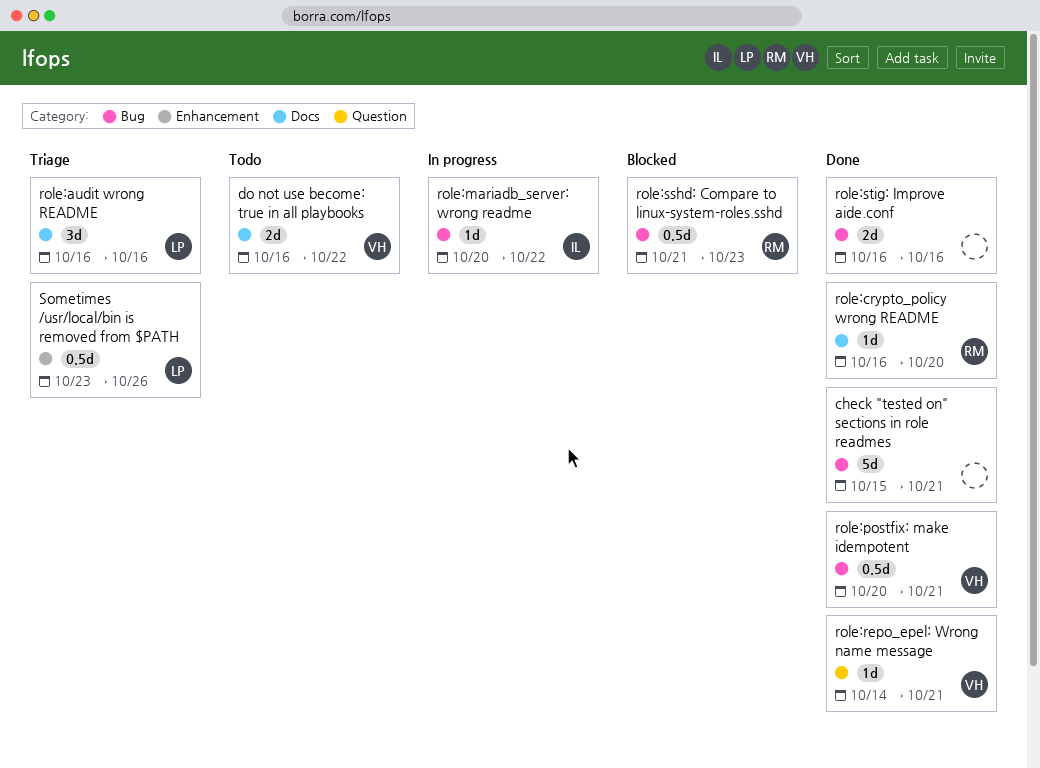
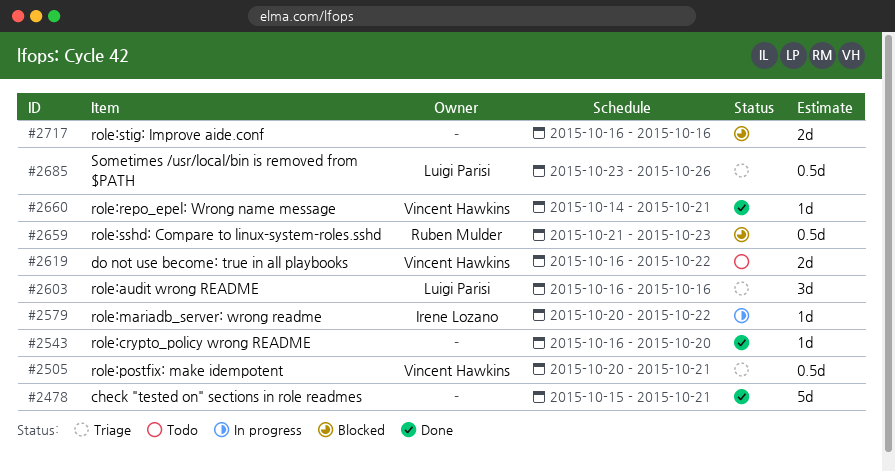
role:crypto_policy wrong README, owner: Ruben Mulder -> none
role:postfix: make idempotent, status: Done -> Triage
role:stig: Improve aide.conf, status: Done -> Blocked

